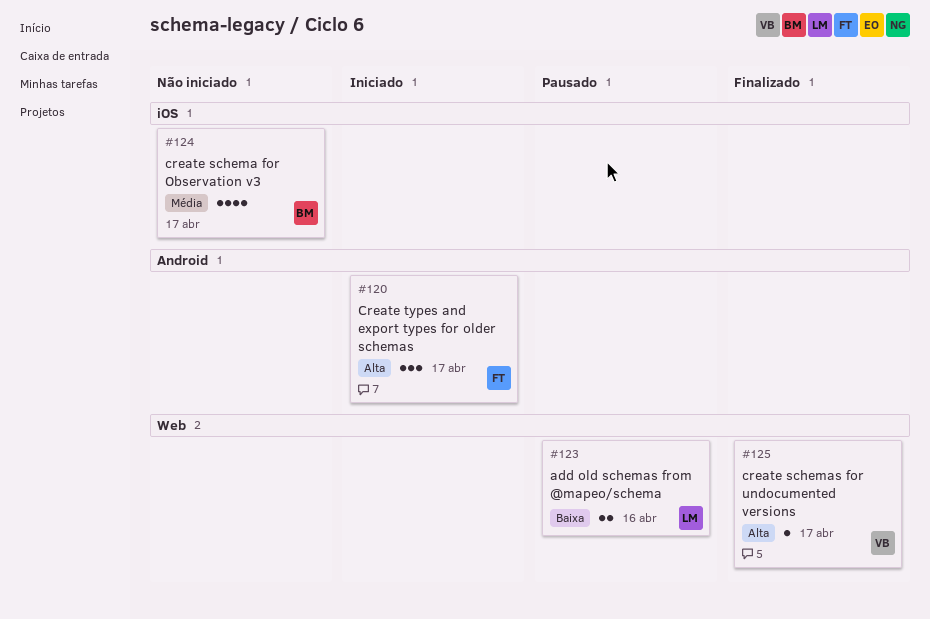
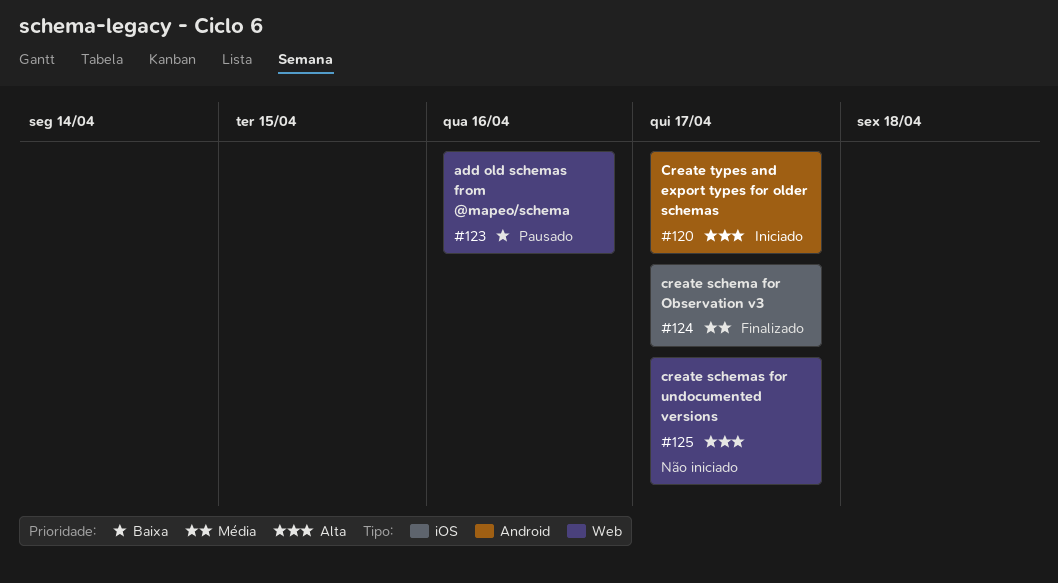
#124, status: Não iniciado -> Finalizado
#125, status: Finalizado -> Não iniciado

